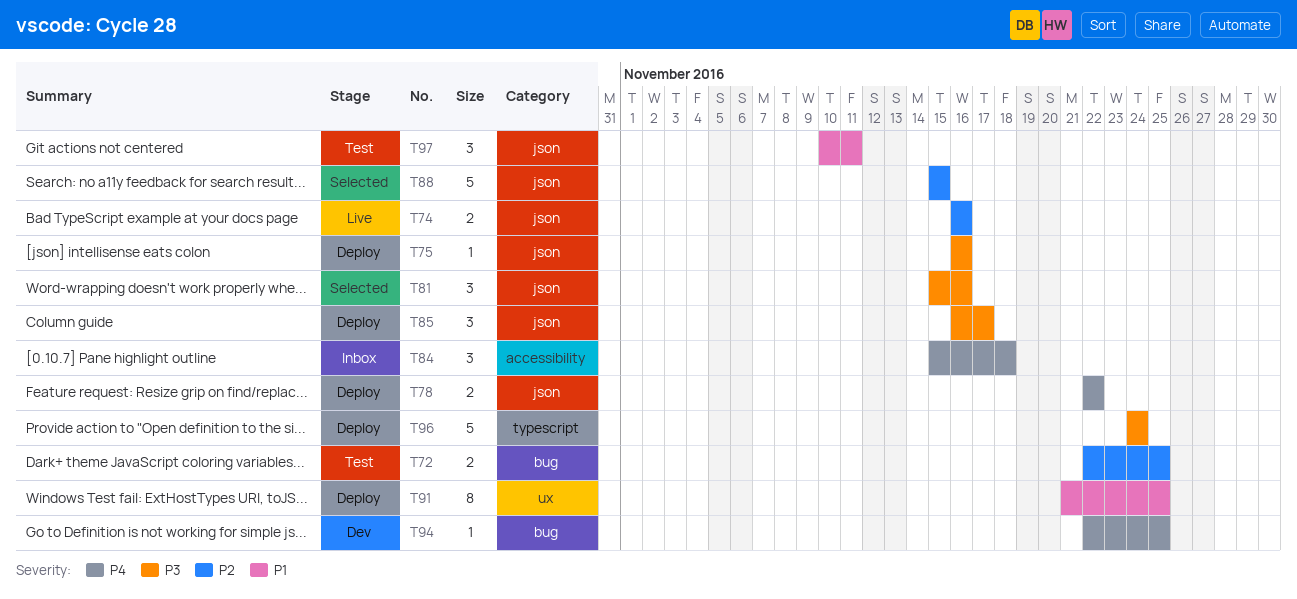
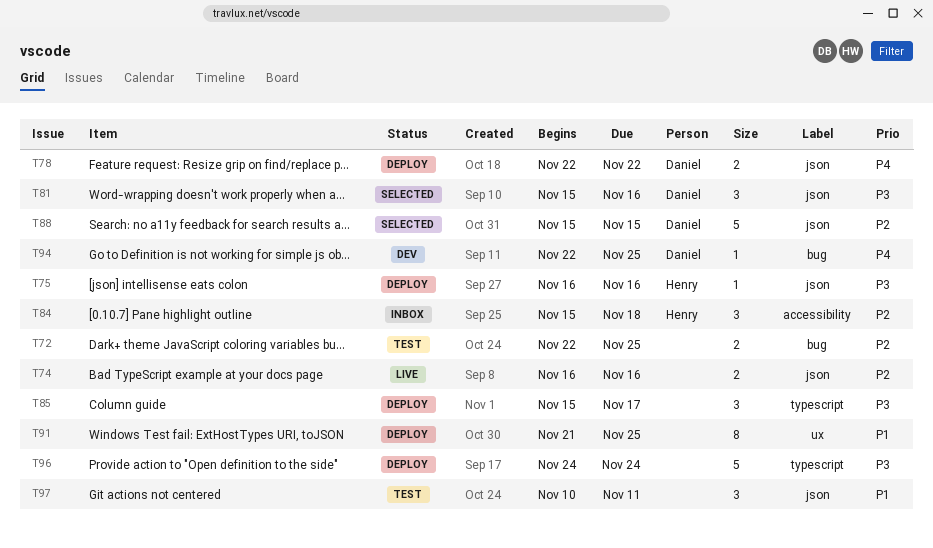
T84, priority: P4 -> P2
T85, label: json -> typescript
T85, start: Nov 16 -> Nov 15

